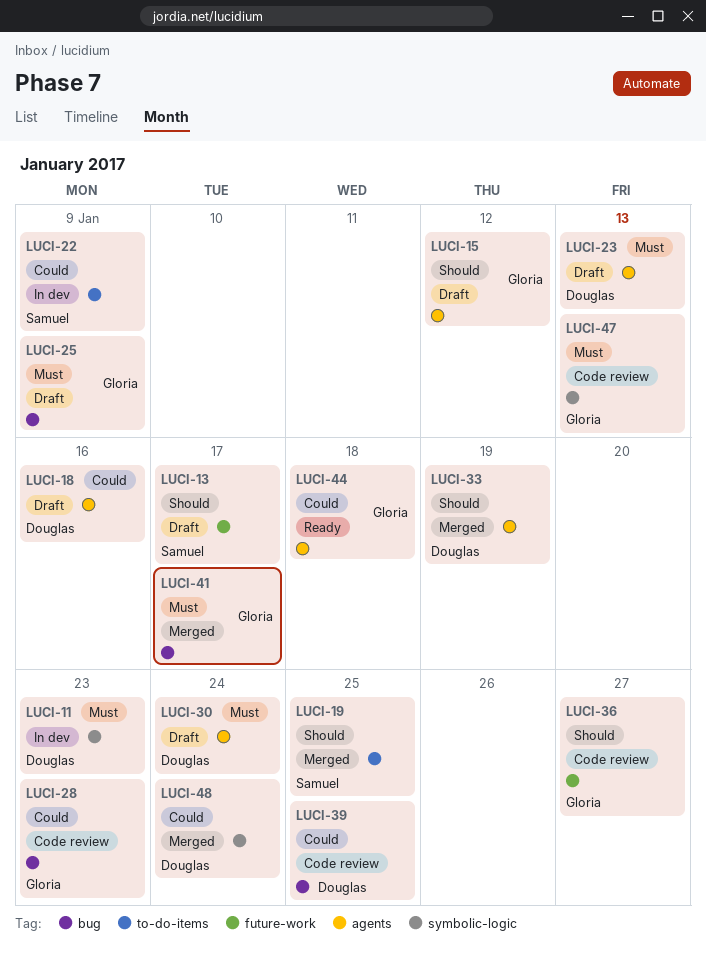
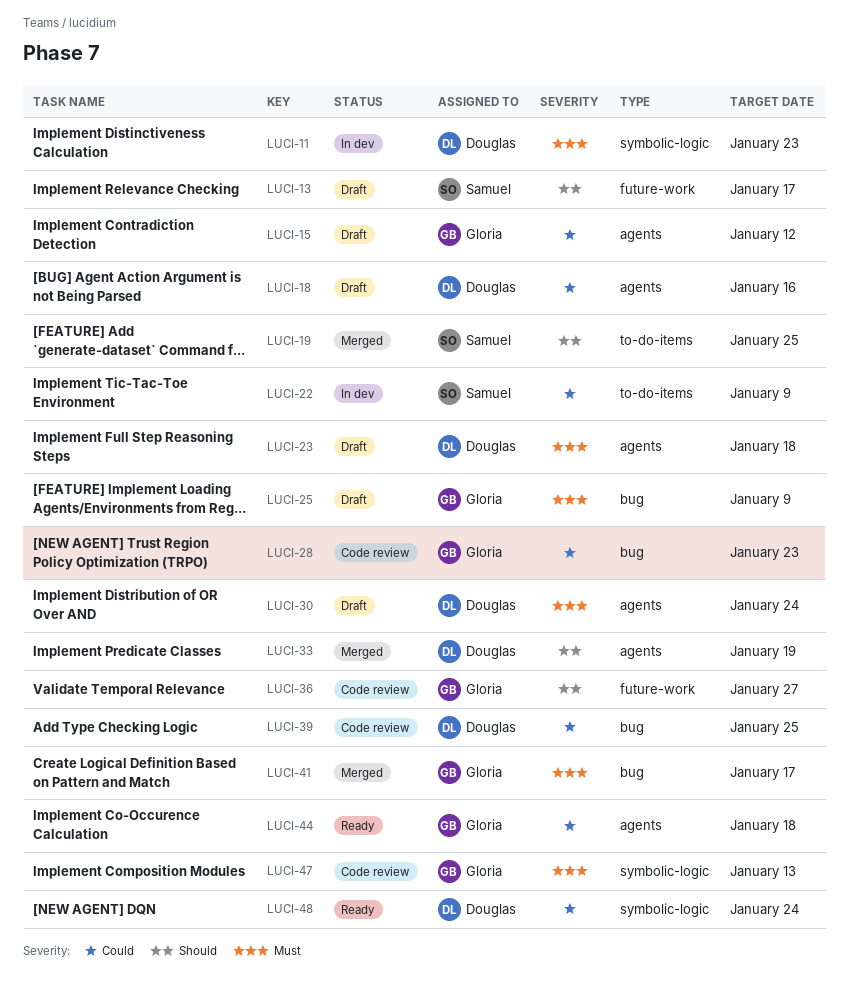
LUCI-15, priority: Should -> Could
LUCI-23, due: Jan 13 -> Jan 18
LUCI-48, status: Merged -> Ready

